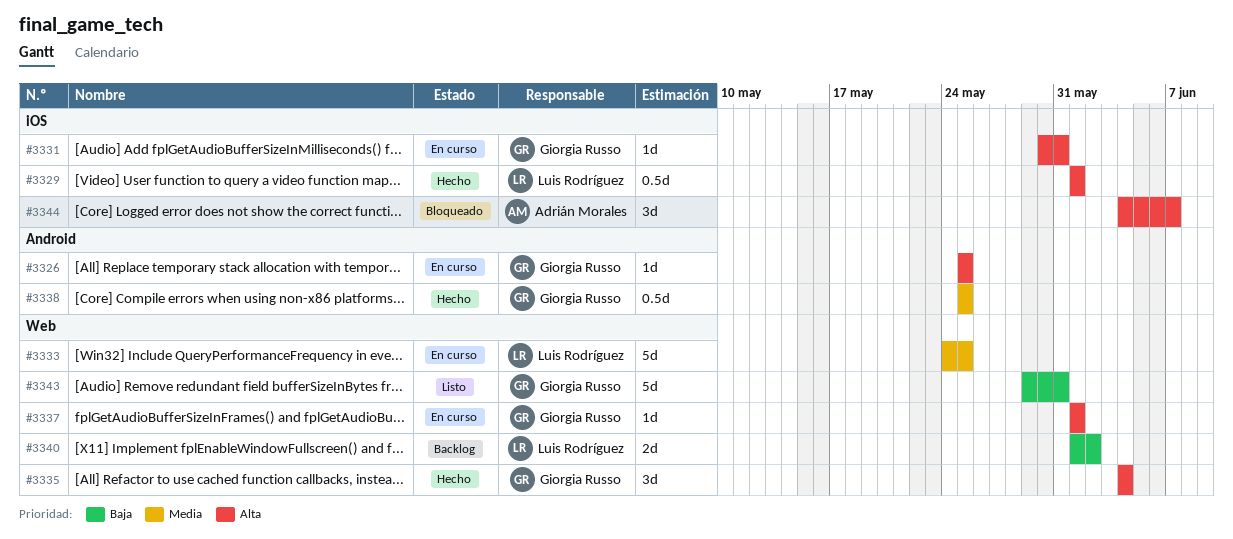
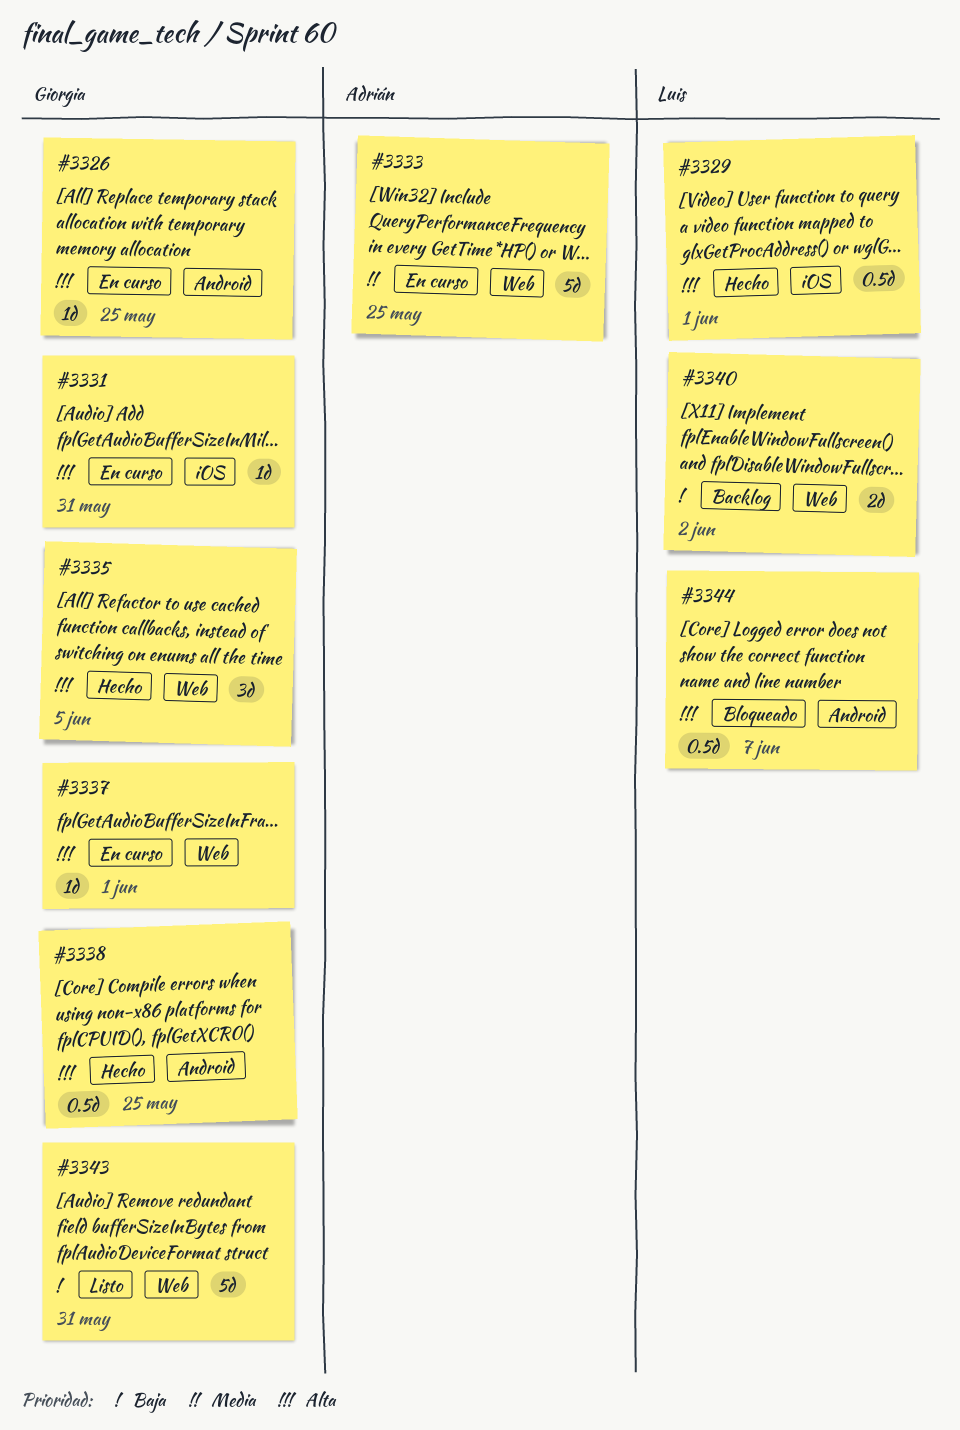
#3333, owner: Luis Rodríguez -> Adrián Morales
#3335, due: Jun 4 -> Jun 5
#3338, priority: Media -> Alta
#3344, owner: Adrián Morales -> Luis Rodríguez
#3344, label: iOS -> Android
#3344, estimate: 3d -> 0.5d

